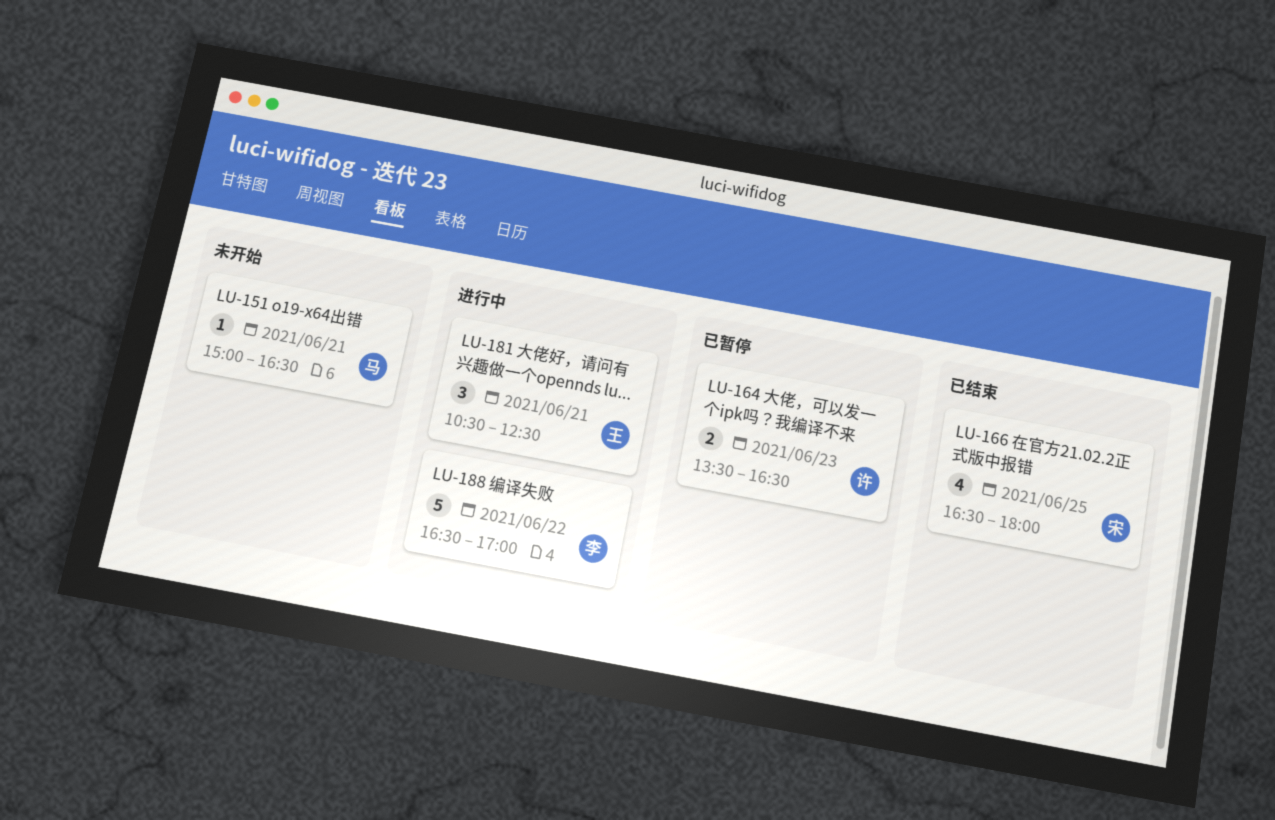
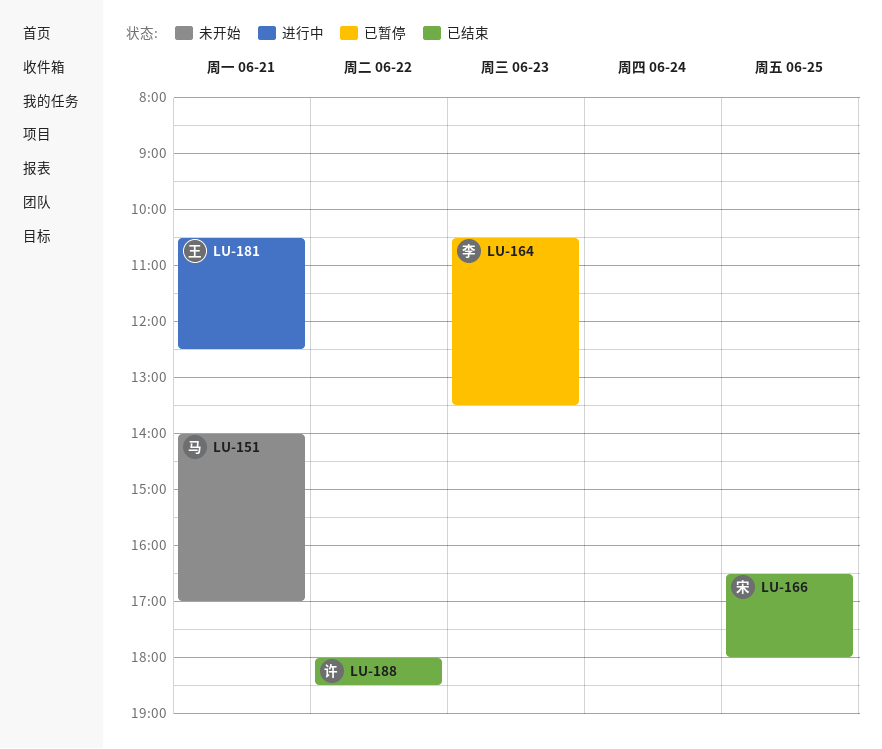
LU-151, begins: 15:00 -> 14:00
LU-151, ends: 16:30 -> 17:00
LU-164, owner: 许 -> 李
LU-164, begins: 13:30 -> 10:30
LU-164, ends: 16:30 -> 13:30
LU-188, status: 进行中 -> 已结束
LU-188, owner: 李 -> 许
LU-188, begins: 16:30 -> 18:00
LU-188, ends: 17:00 -> 18:30

